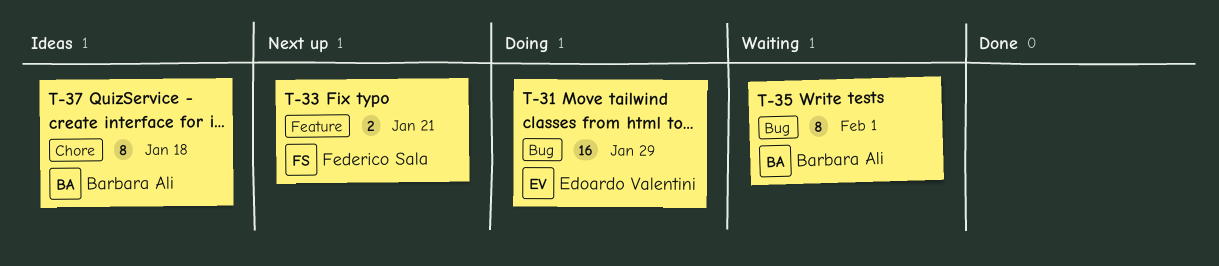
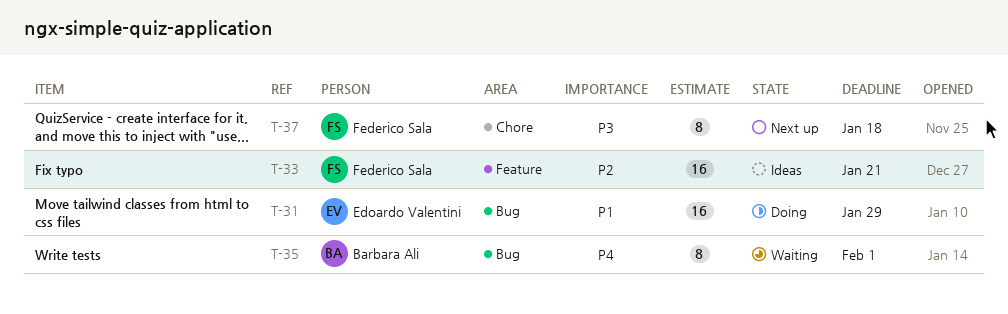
T-33, status: Next up -> Ideas
T-33, estimate: 2 -> 16
T-37, status: Ideas -> Next up
T-37, owner: Barbara Ali -> Federico Sala

